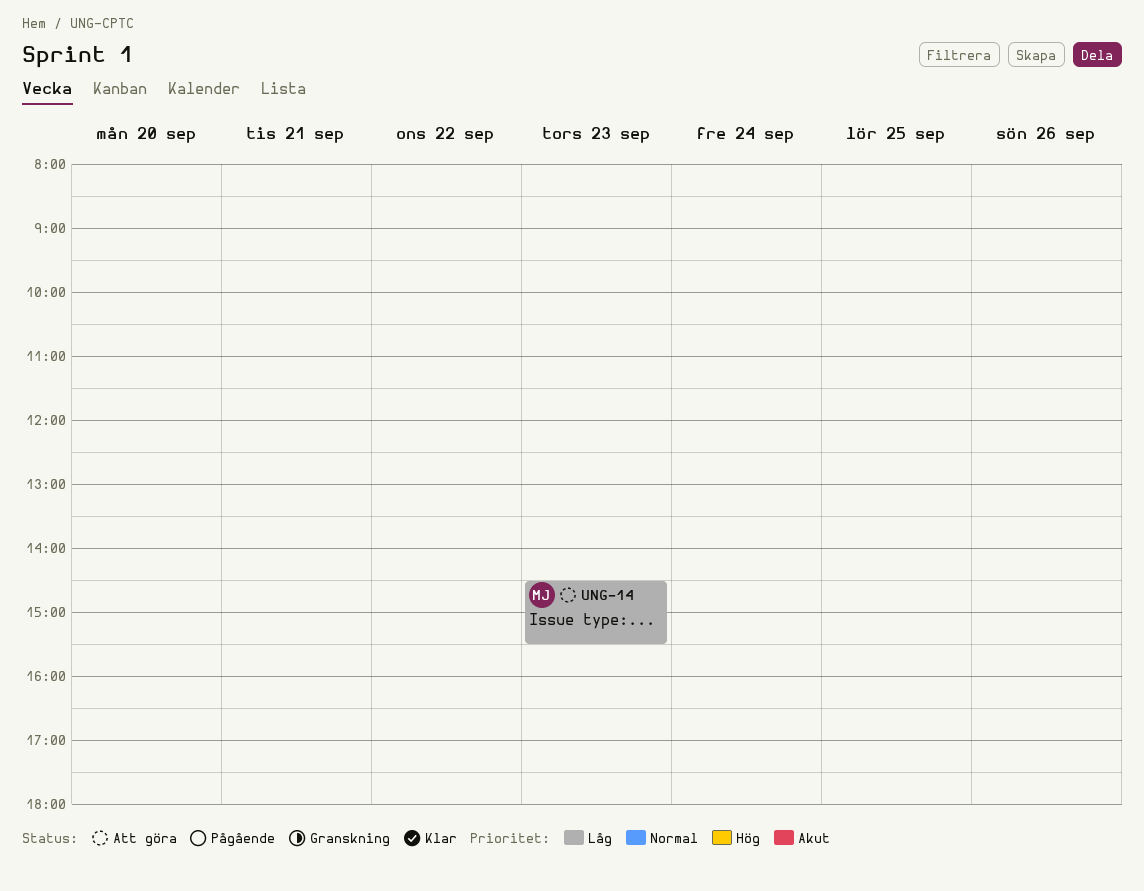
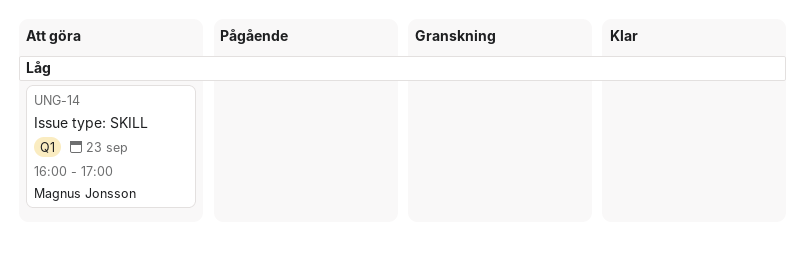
UNG-14, begins: 14:30 -> 16:00
UNG-14, ends: 15:30 -> 17:00

